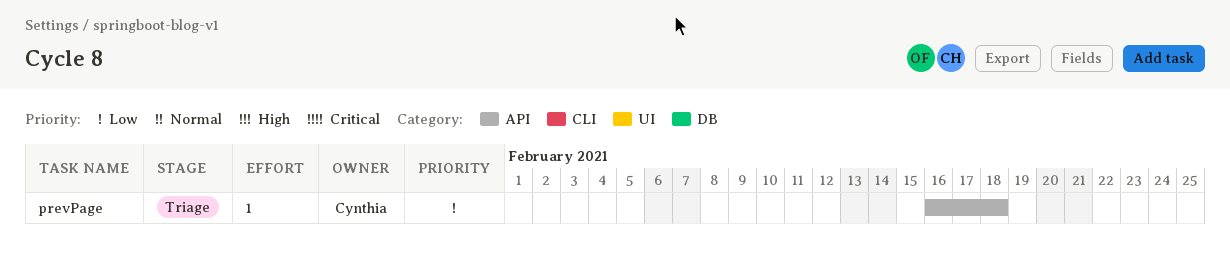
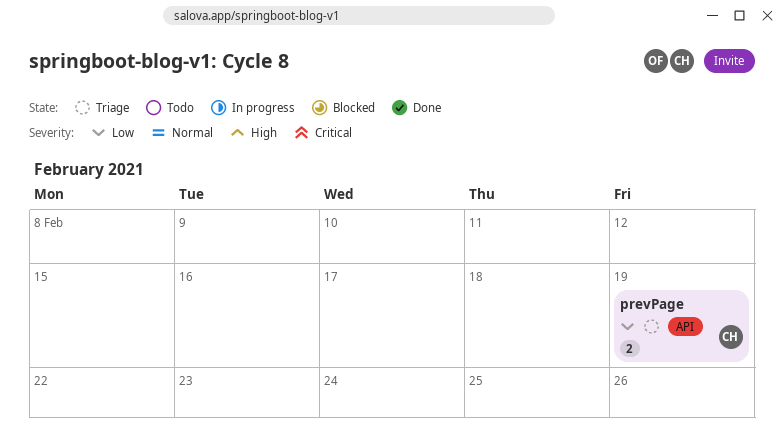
prevPage, estimate: 1 -> 2
prevPage, due: Feb 18 -> Feb 19

